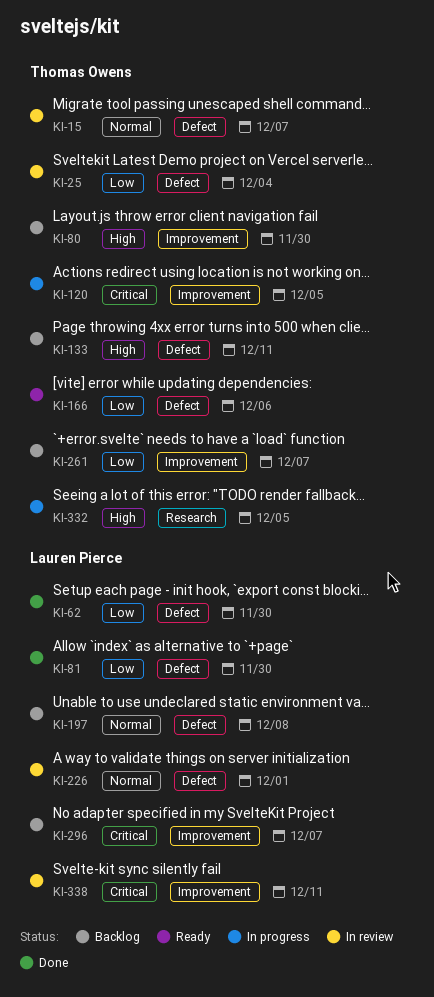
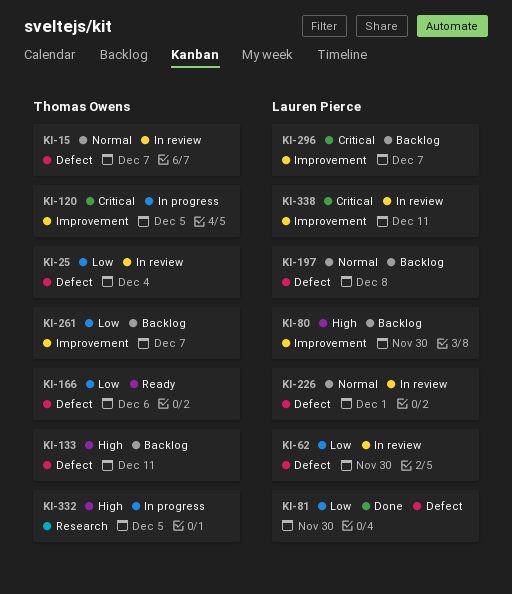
KI-62, status: Done -> In review
KI-80, owner: Thomas Owens -> Lauren Pierce

